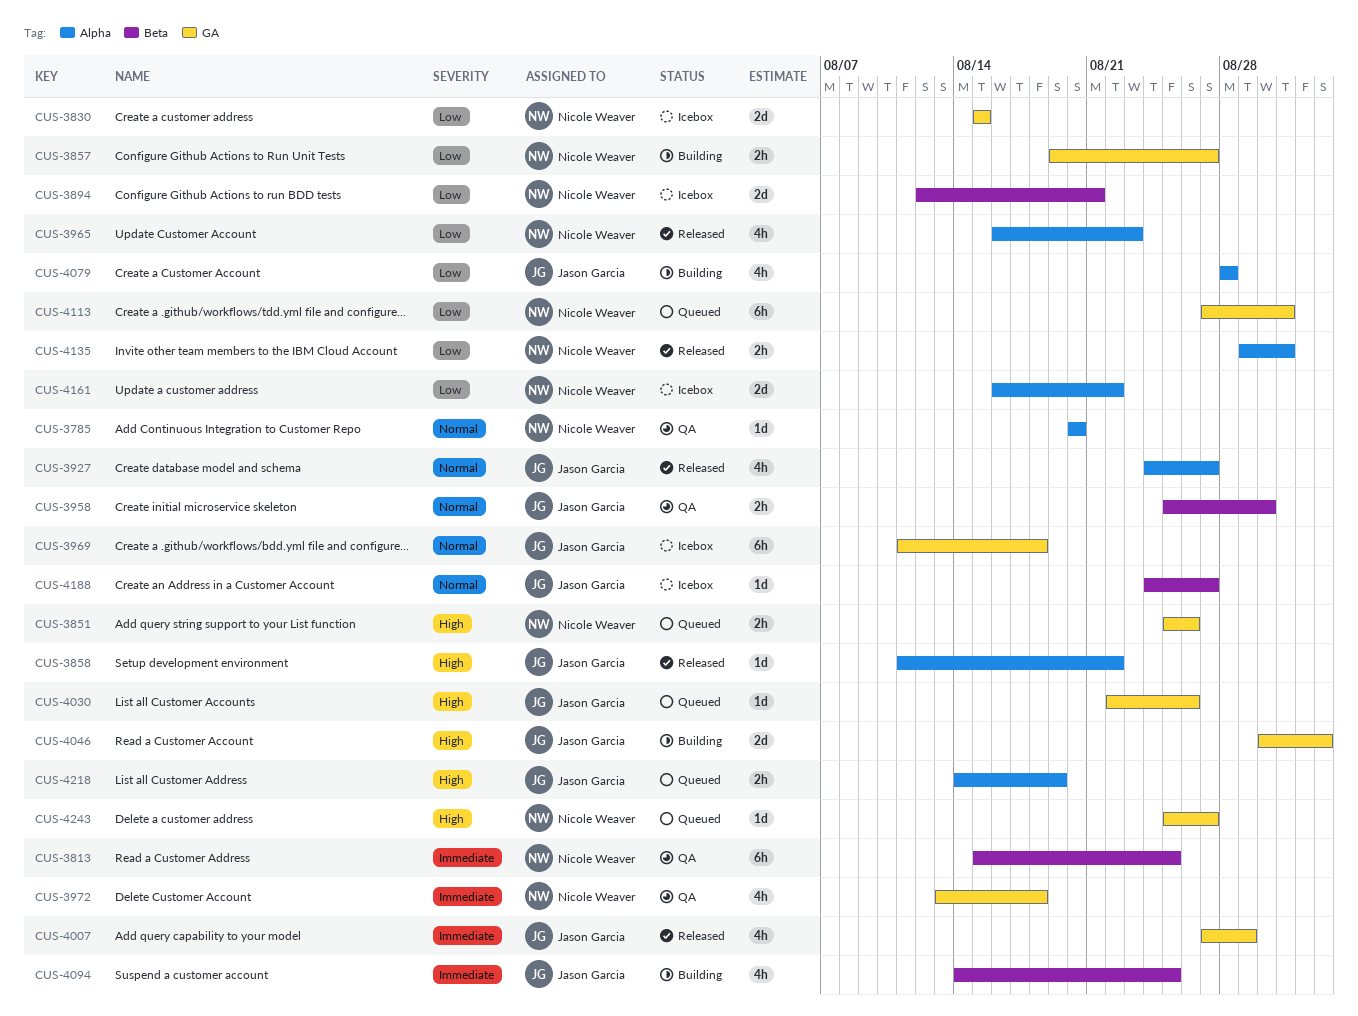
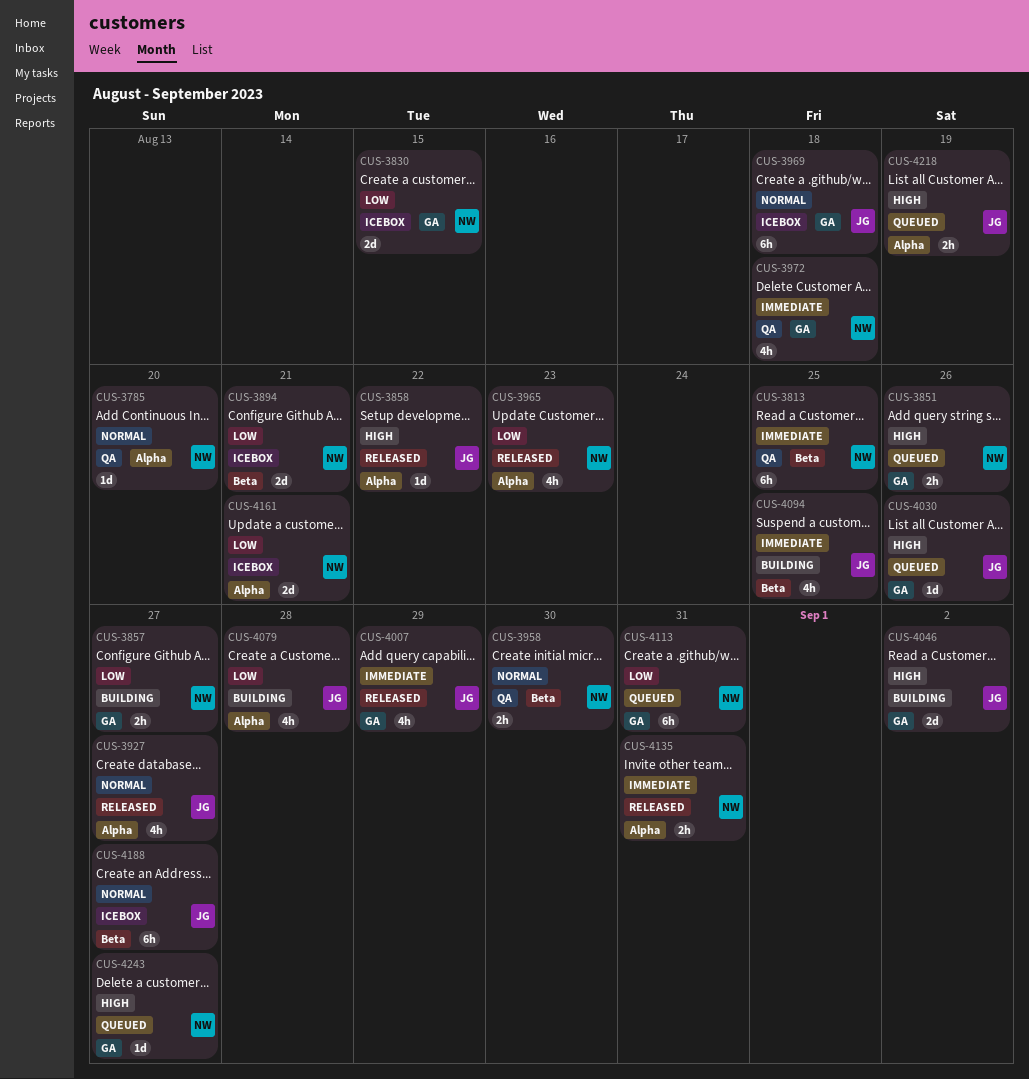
CUS-3958, owner: Jason Garcia -> Nicole Weaver
CUS-4135, priority: Low -> Immediate
CUS-4161, due: Aug 22 -> Aug 21
CUS-4188, estimate: 1d -> 6h

